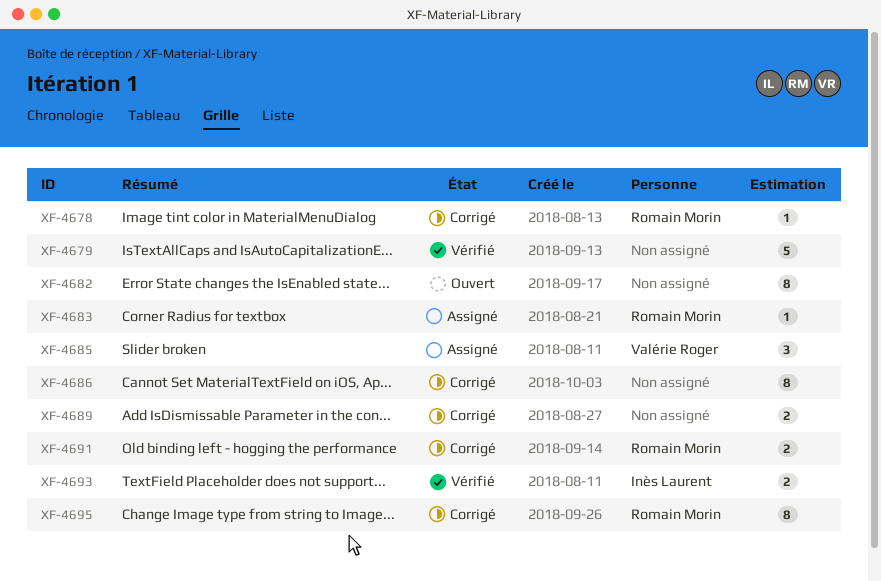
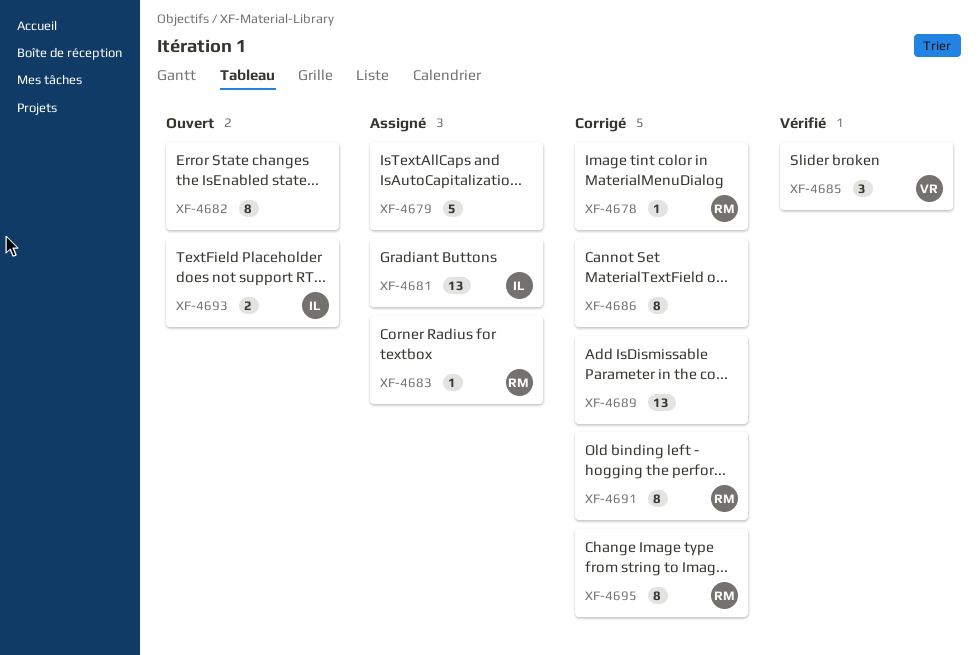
XF-4679, status: Vérifié -> Assigné
XF-4681: none -> present
XF-4685, status: Assigné -> Vérifié
XF-4689, estimate: 2 -> 13
XF-4691, estimate: 2 -> 8
XF-4693, status: Vérifié -> Ouvert

